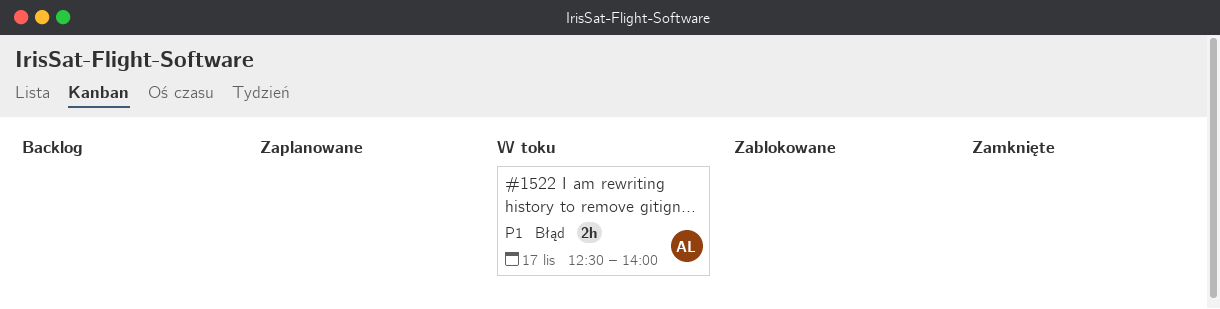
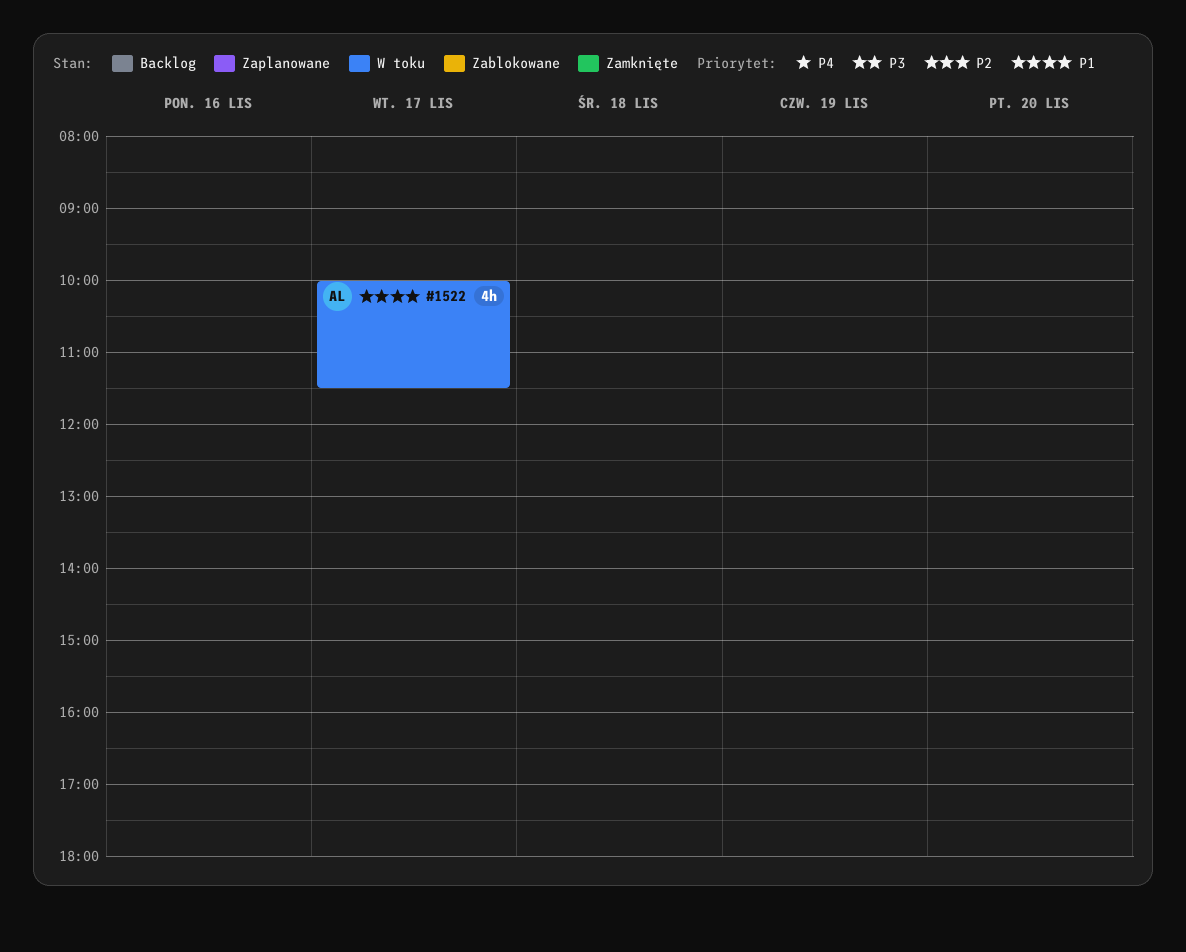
#1522, estimate: 2h -> 4h
#1522, begins: 12:30 -> 10:00
#1522, ends: 14:00 -> 11:30

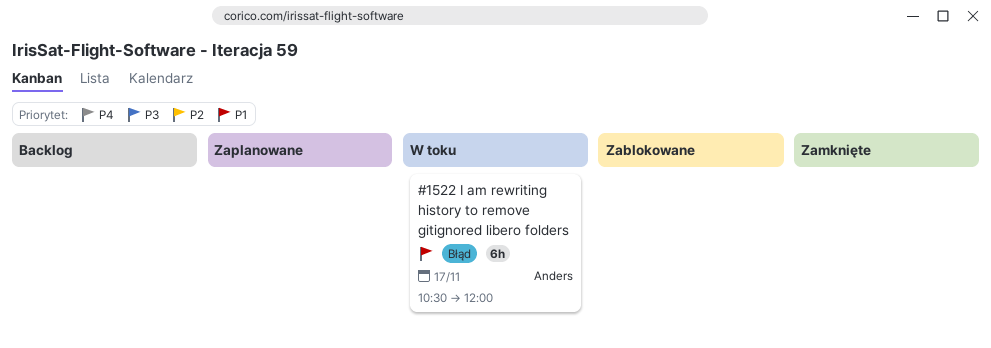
#1522, estimate: 4h -> 6h
#1522, begins: 10:00 -> 10:30
#1522, ends: 11:30 -> 12:00

